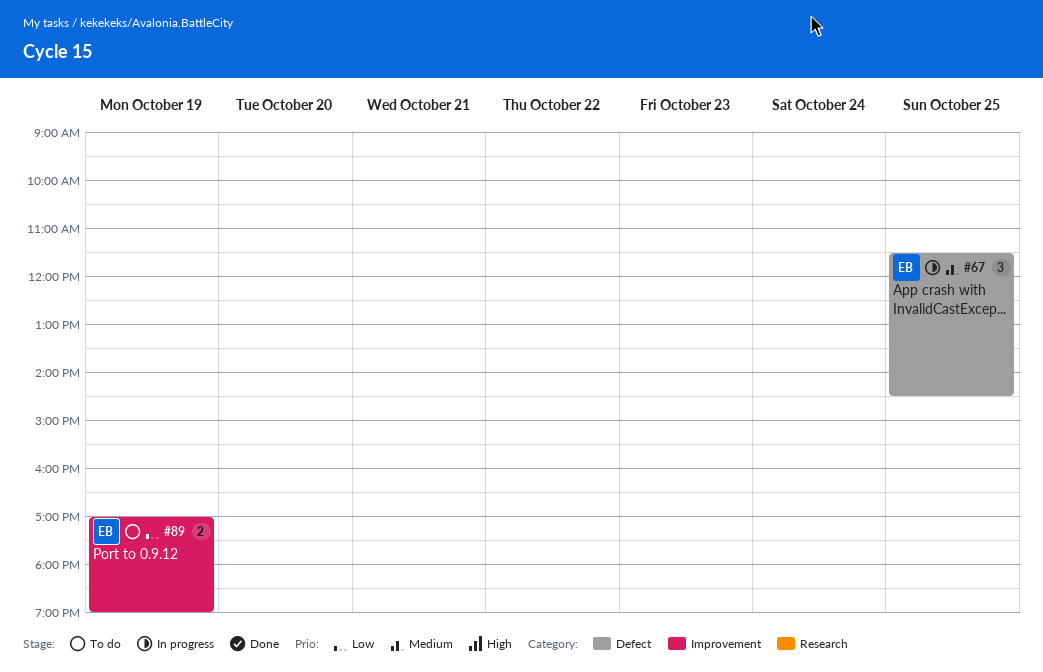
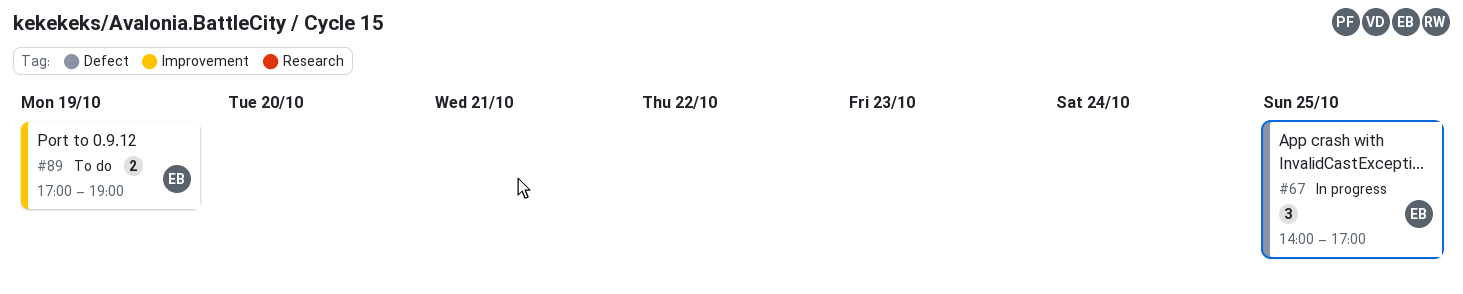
#67, begins: 11:30 -> 14:00
#67, ends: 14:30 -> 17:00

